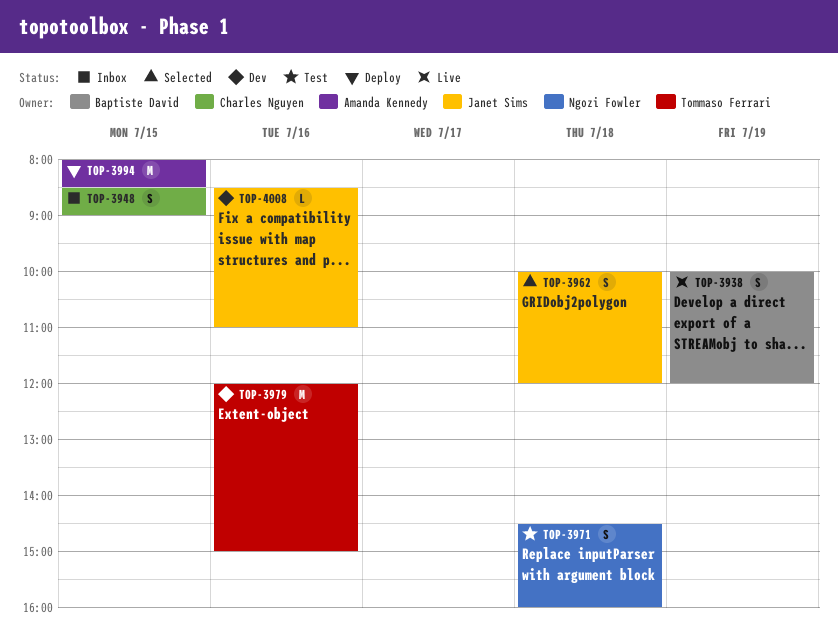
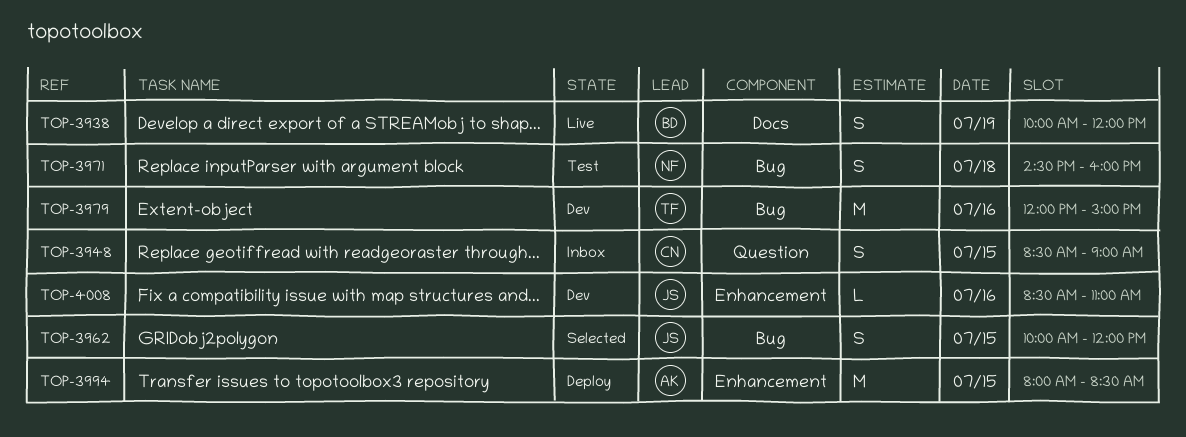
TOP-3962, day: Jul 18 -> Jul 15

